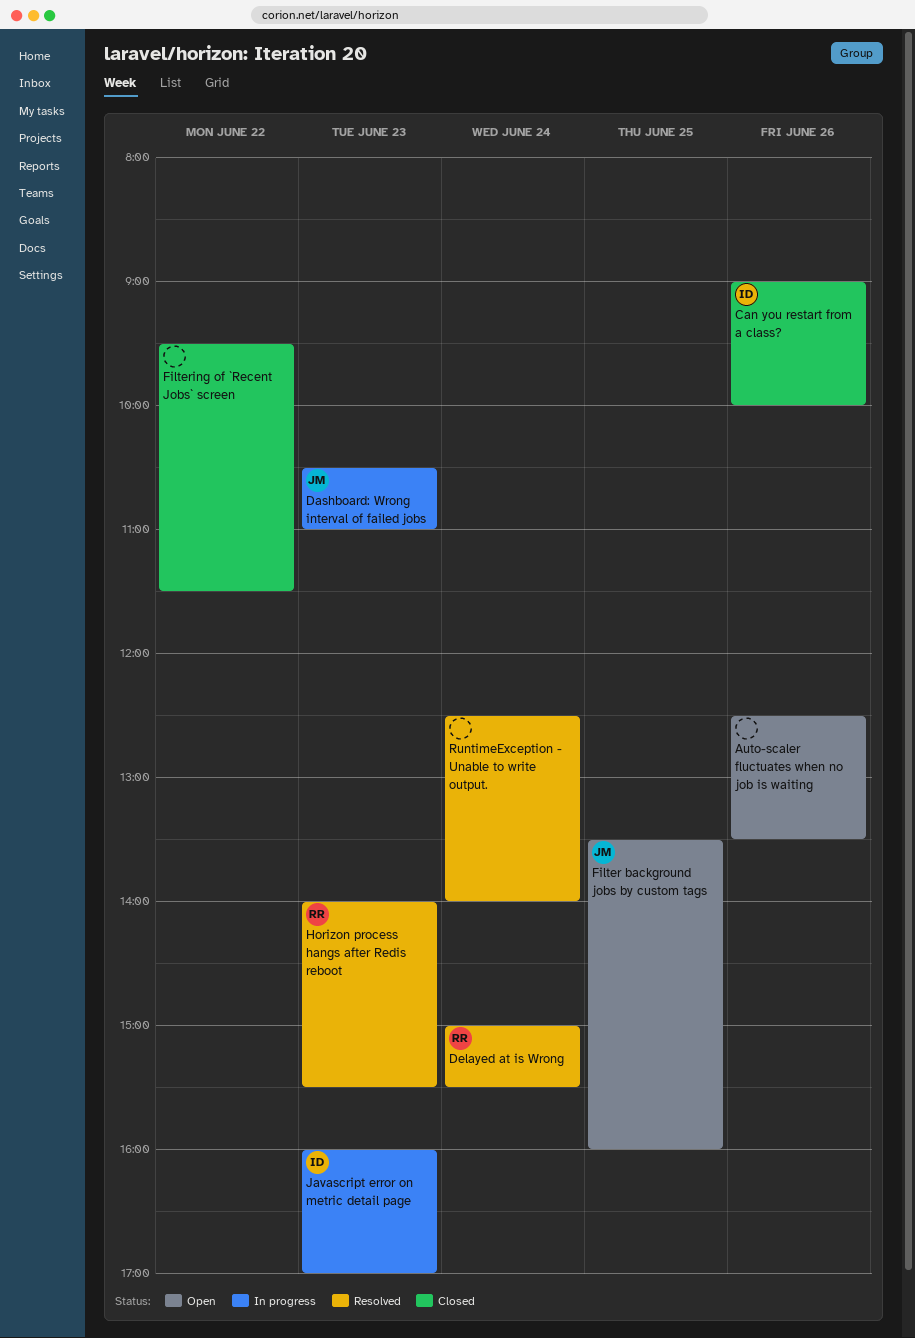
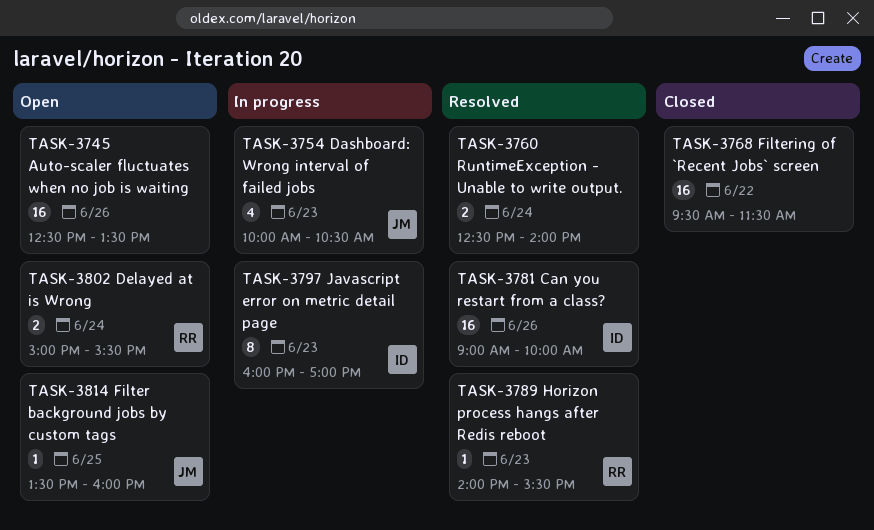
Can you restart from a class?, status: Closed -> Resolved
Dashboard: Wrong interval of failed jobs, begins: 10:30 -> 10:00
Dashboard: Wrong interval of failed jobs, ends: 11:00 -> 10:30
Delayed at is Wrong, status: Resolved -> Open

